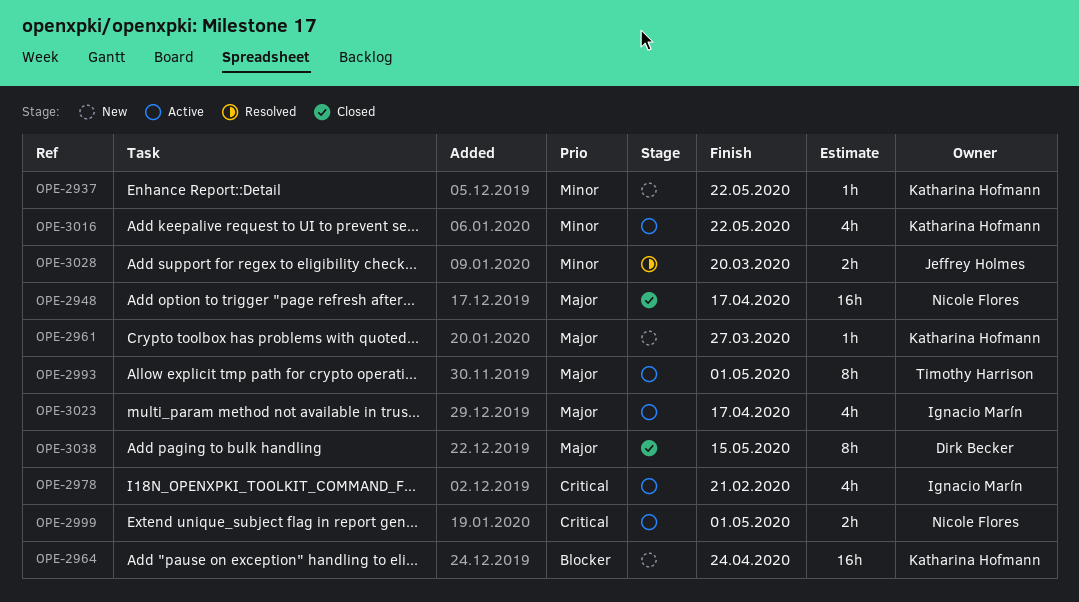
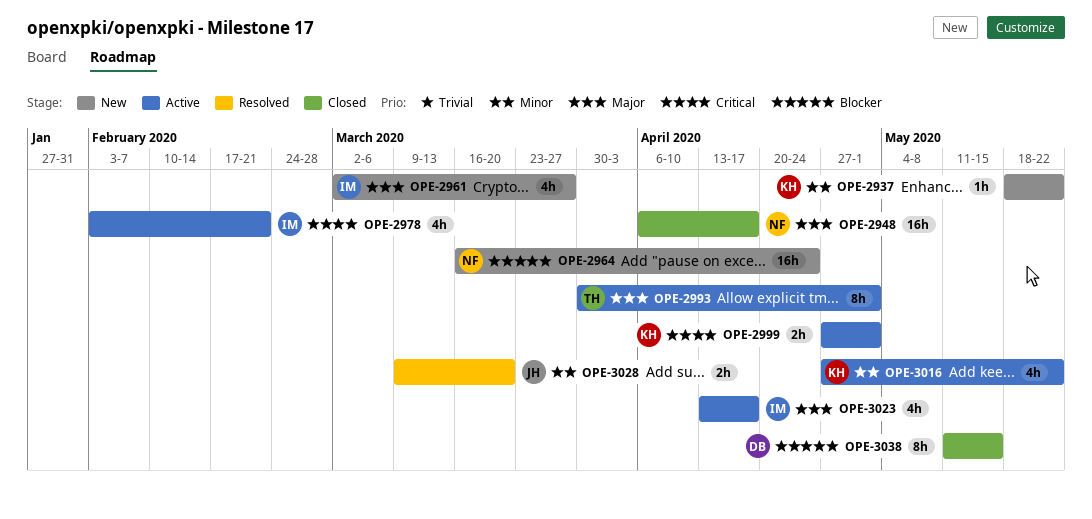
OPE-2961, owner: Katharina Hofmann -> Ignacio Marín
OPE-2961, estimate: 1h -> 4h
OPE-2964, owner: Katharina Hofmann -> Nicole Flores
OPE-2999, owner: Nicole Flores -> Katharina Hofmann
OPE-3038, priority: Major -> Blocker

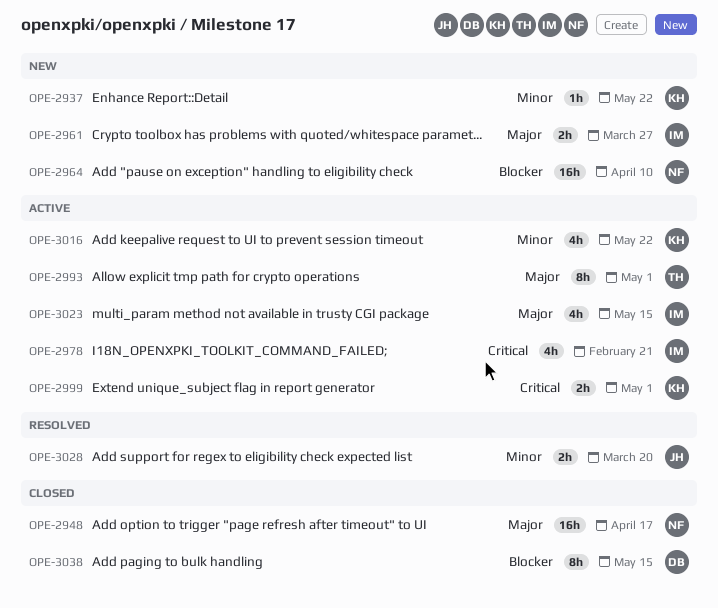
OPE-2961, estimate: 4h -> 2h
OPE-2964, due: Apr 24 -> Apr 10
OPE-3023, due: Apr 17 -> May 15

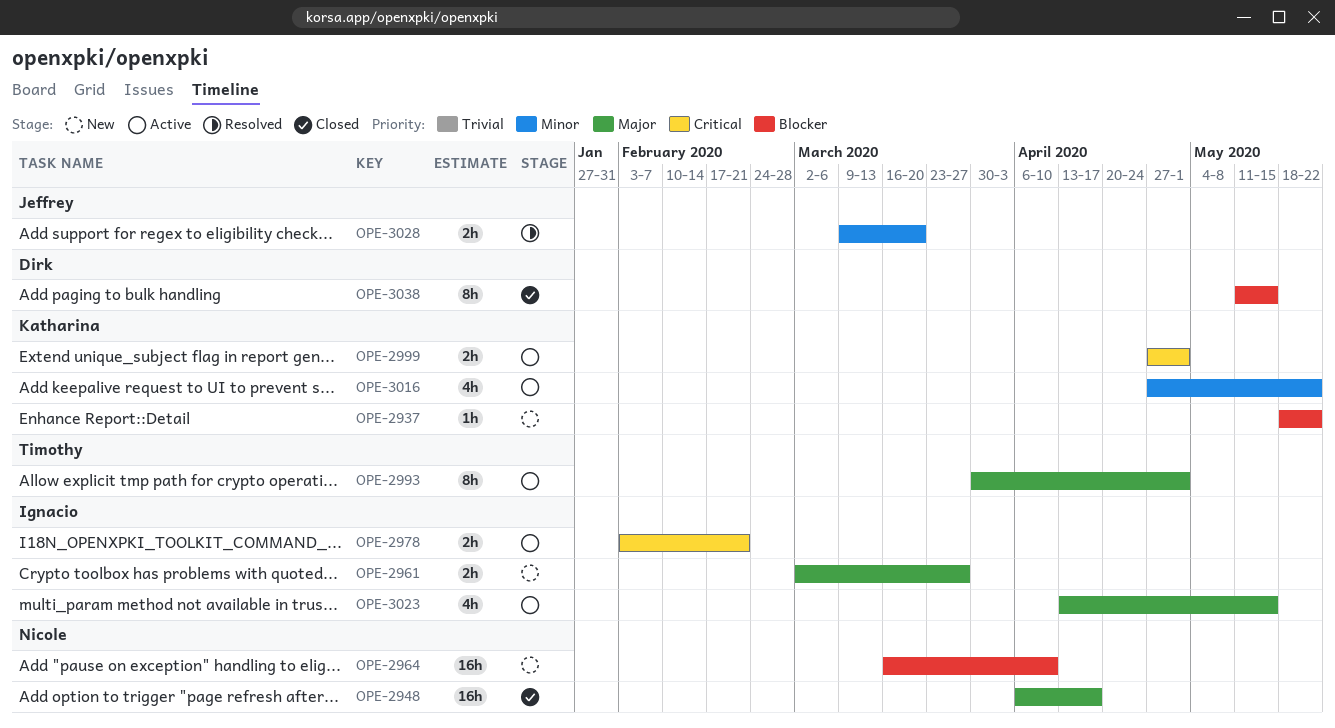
OPE-2937, priority: Minor -> Blocker
OPE-2978, estimate: 4h -> 2h

